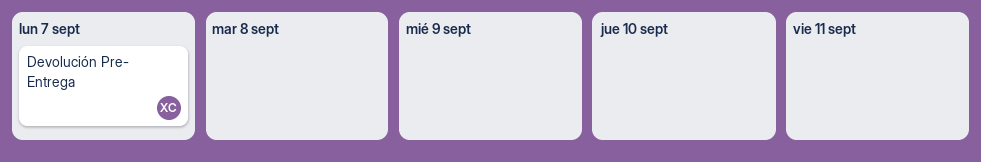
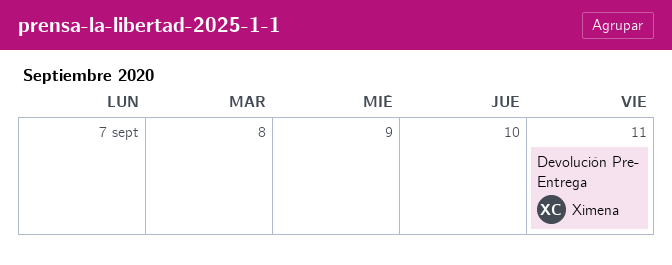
Devolución Pre- Entrega, due: Sep 7 -> Sep 11

